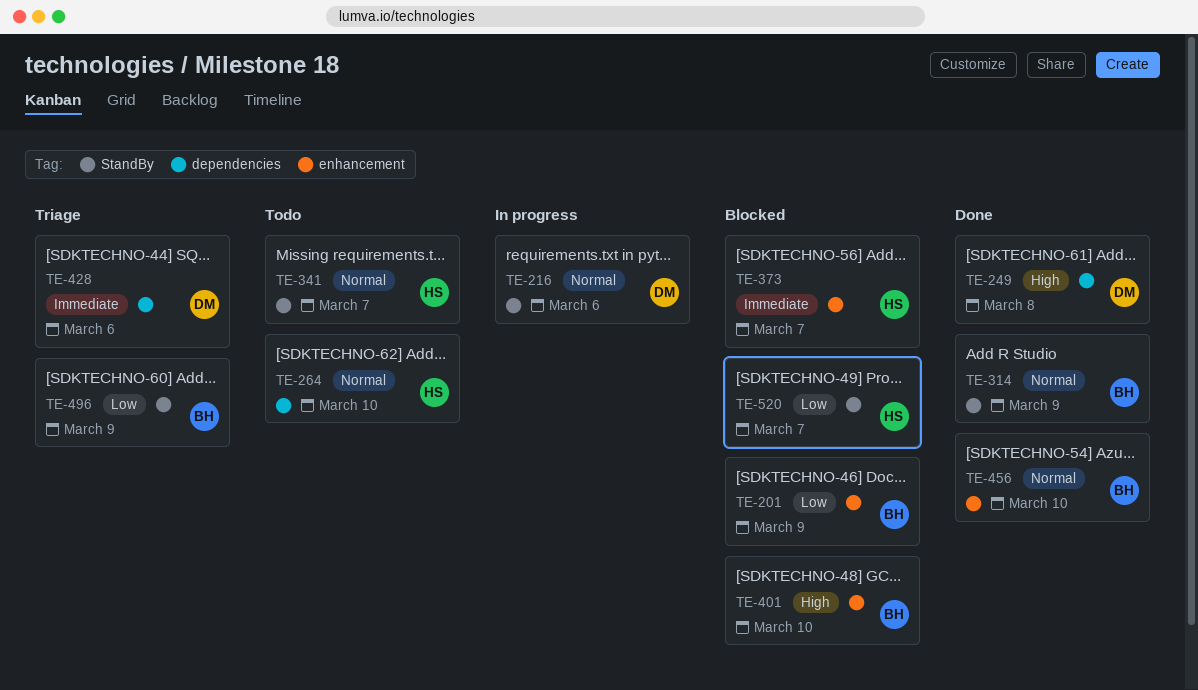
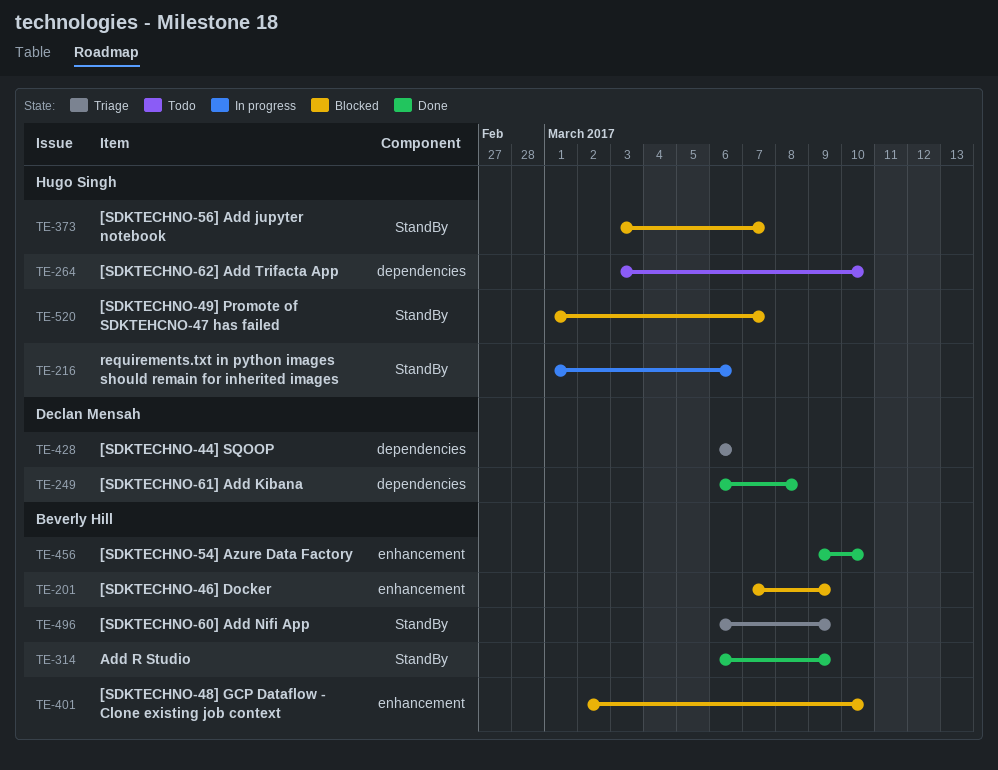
TE-216, owner: Declan Mensah -> Hugo Singh
TE-341: present -> none
TE-373, label: enhancement -> StandBy

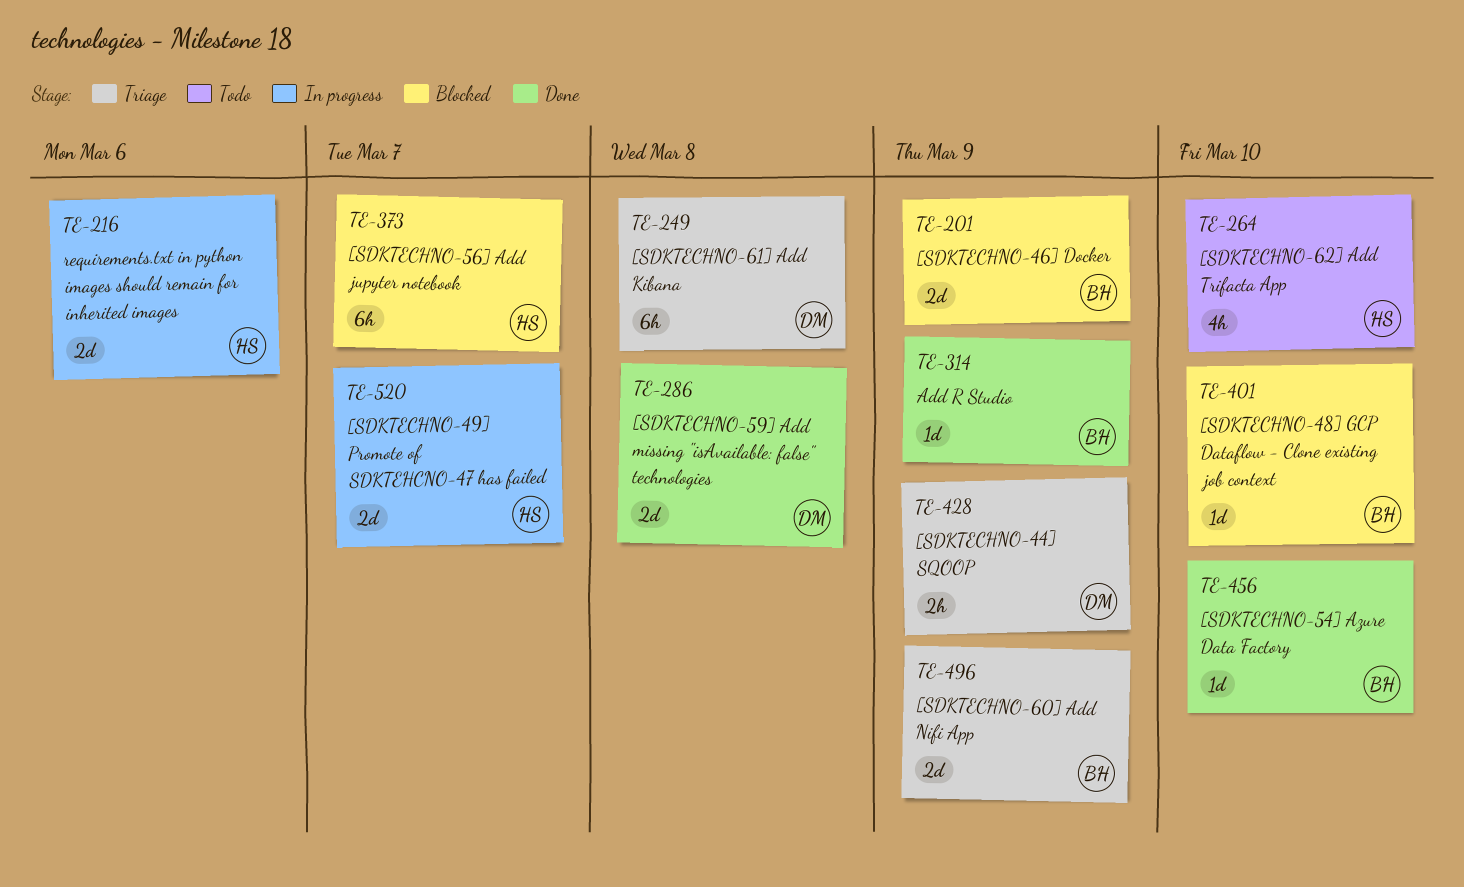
TE-249, status: Done -> Triage
TE-286: none -> present
TE-428, due: Mar 6 -> Mar 9
TE-520, status: Blocked -> In progress

